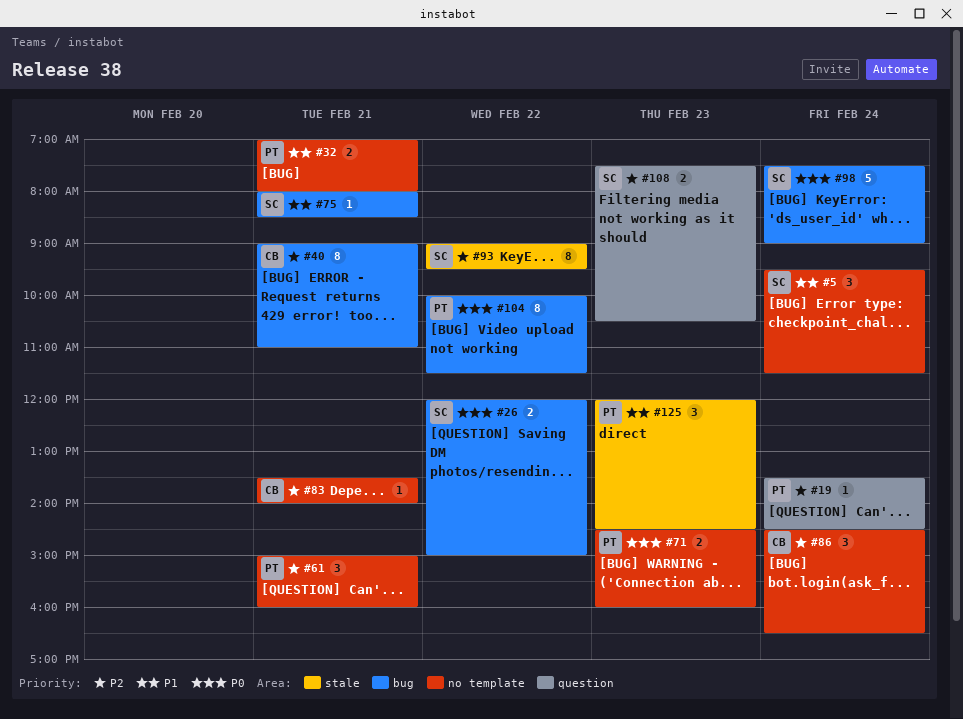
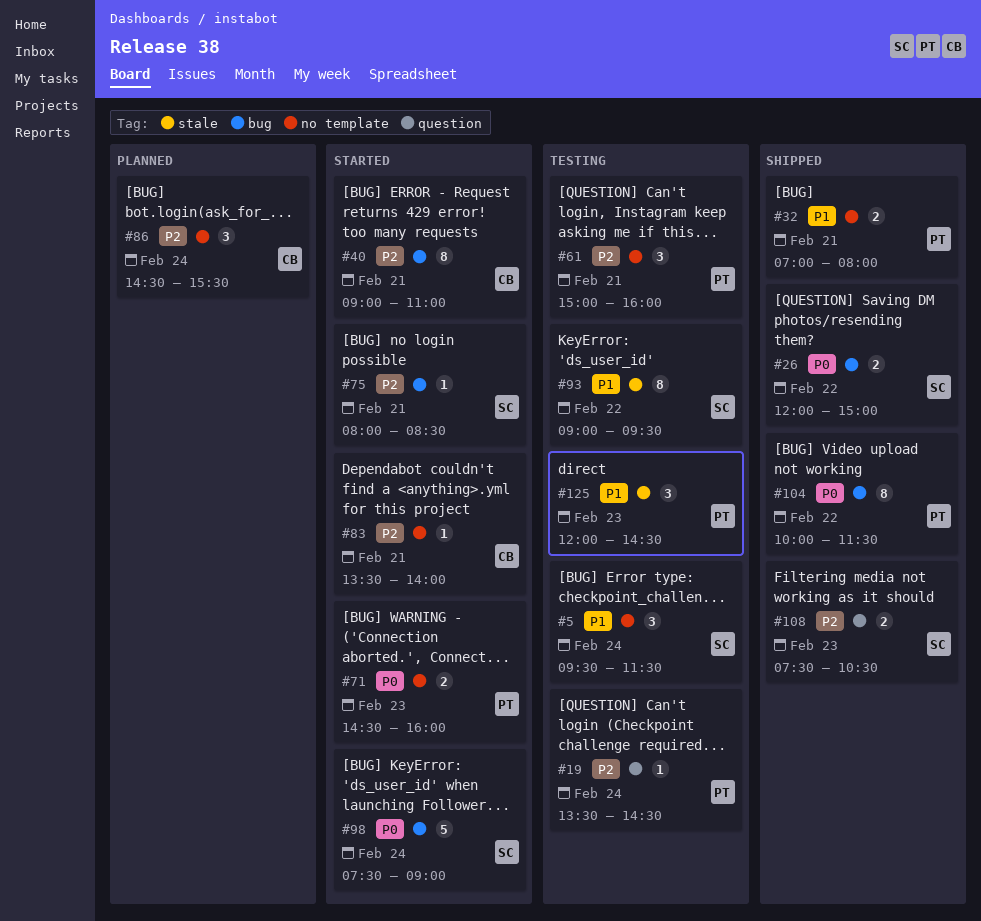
#75, priority: P1 -> P2
#86, ends: 16:30 -> 15:30
#93, priority: P2 -> P1

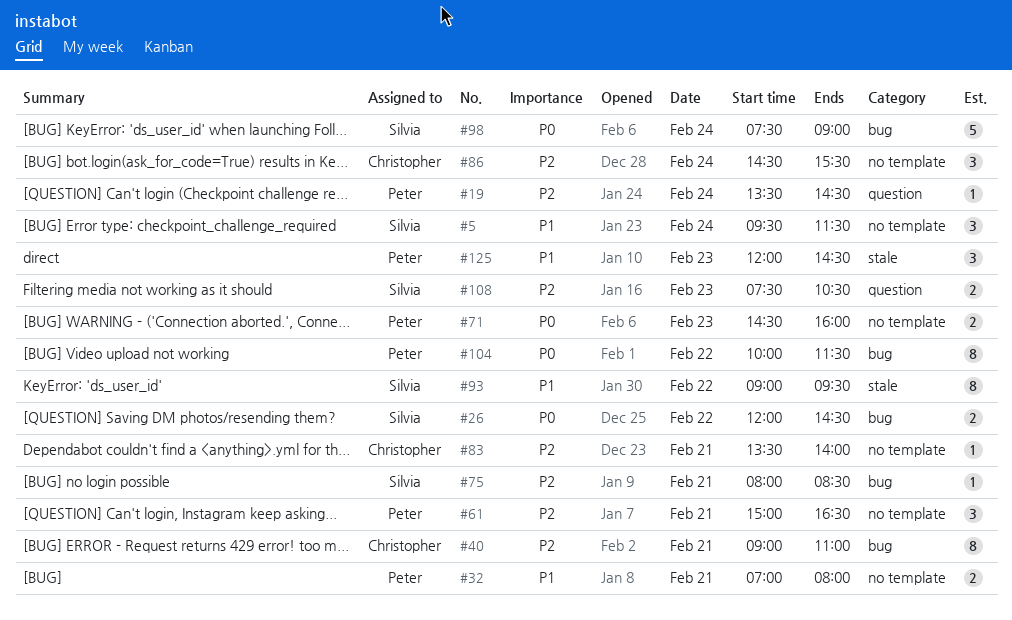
#26, ends: 15:00 -> 14:30
#61, ends: 16:00 -> 16:30

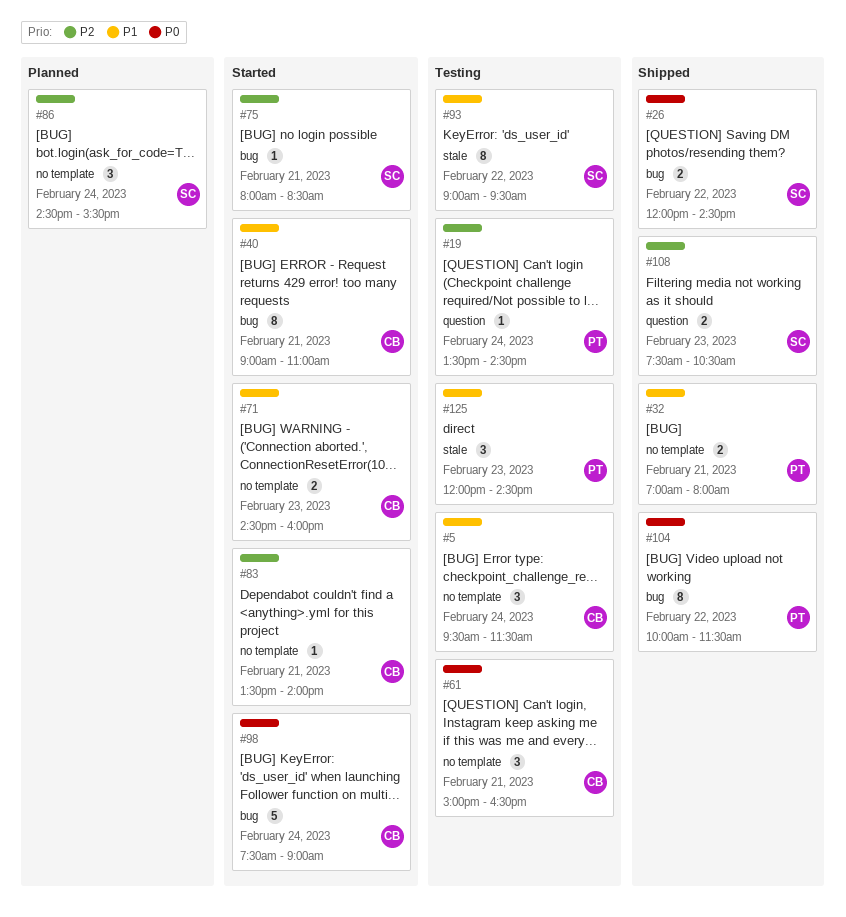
#5, owner: Silvia -> Christopher
#40, priority: P2 -> P1
#61, owner: Peter -> Christopher
#61, priority: P2 -> P0
#71, owner: Peter -> Christopher
#71, priority: P0 -> P1
#86, owner: Christopher -> Silvia
#98, owner: Silvia -> Christopher

